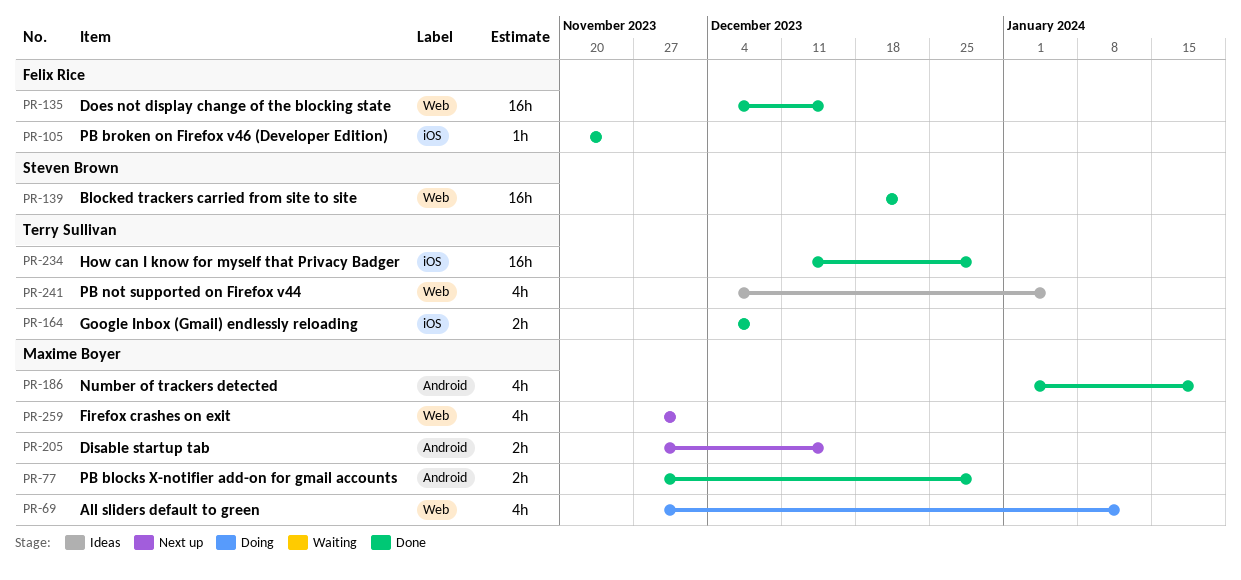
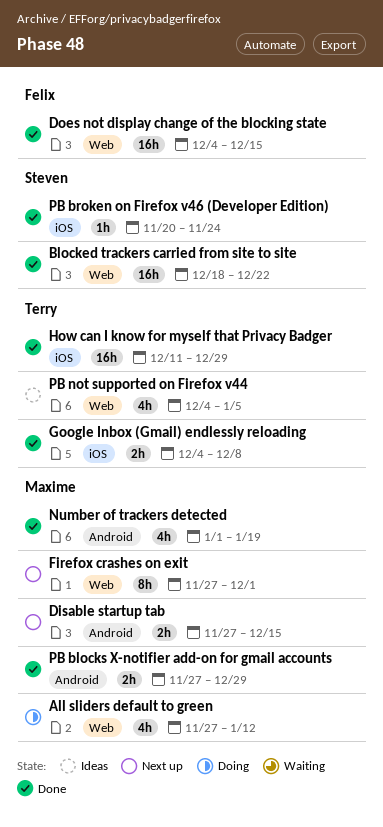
Firefox crashes on exit, estimate: 4h -> 8h
PB broken on Firefox v46 (Developer Edition), owner: Felix Rice -> Steven Brown

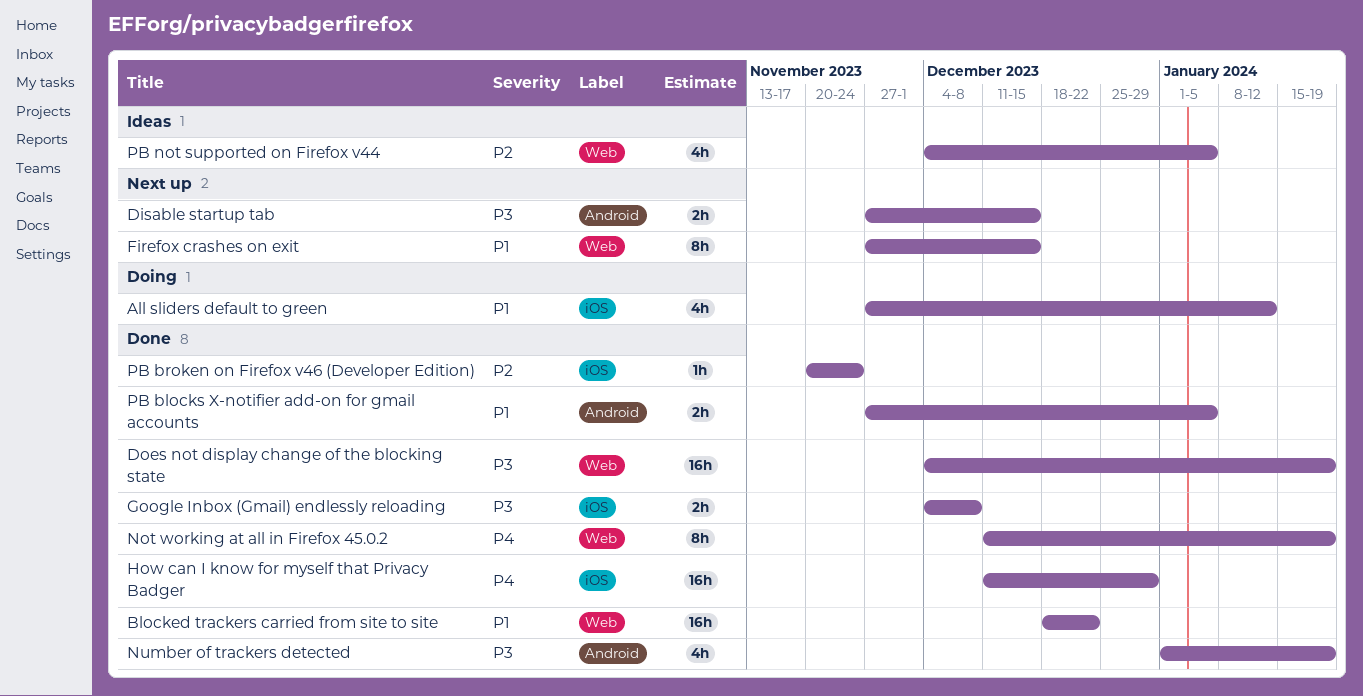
All sliders default to green, label: Web -> iOS
Does not display change of the blocking state, due: Dec 15 -> Jan 19
Firefox crashes on exit, due: Dec 1 -> Dec 15
Not working at all in Firefox 45.0.2: none -> present
PB blocks X-notifier add-on for gmail accounts, due: Dec 29 -> Jan 5

